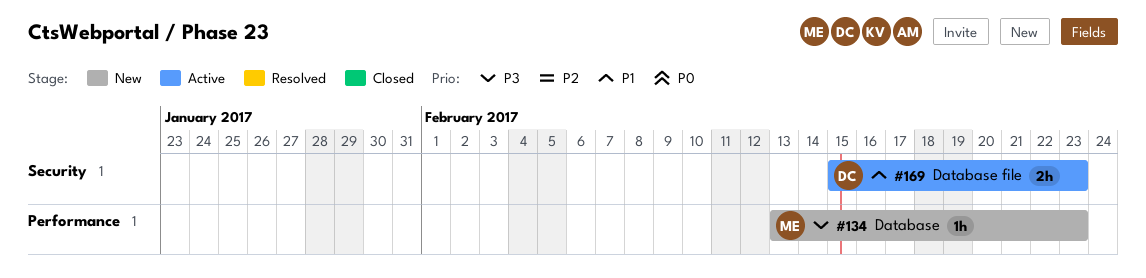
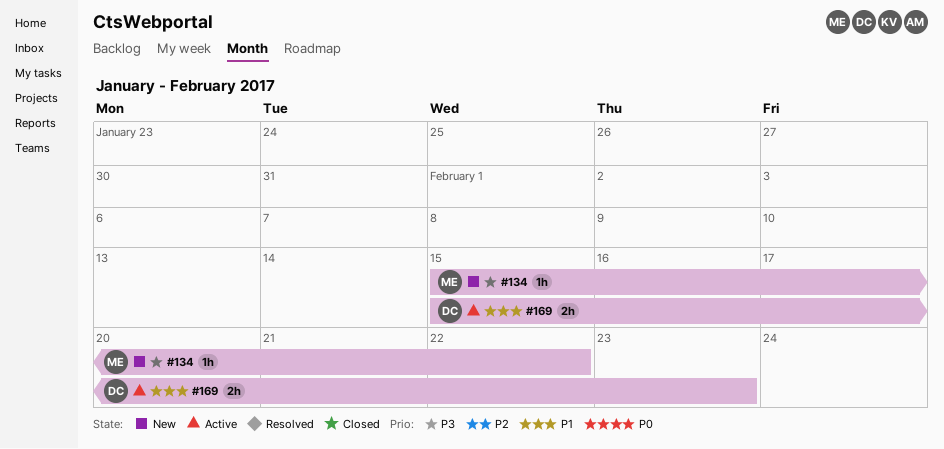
#134, start: Feb 13 -> Feb 15
#134, due: Feb 23 -> Feb 22

